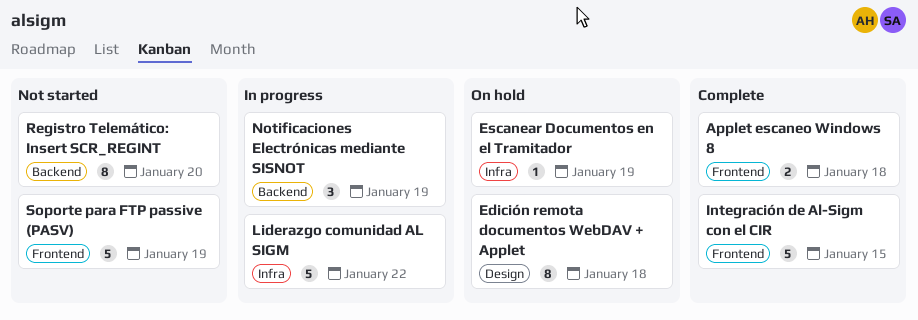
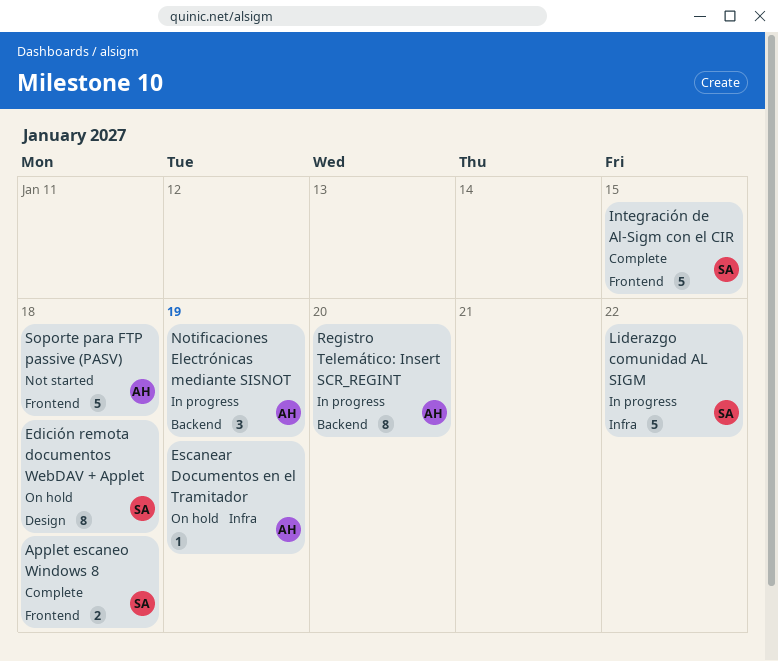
Registro Telemático: Insert SCR_REGINT, status: Not started -> In progress
Soporte para FTP passive (PASV), due: Jan 19 -> Jan 18

